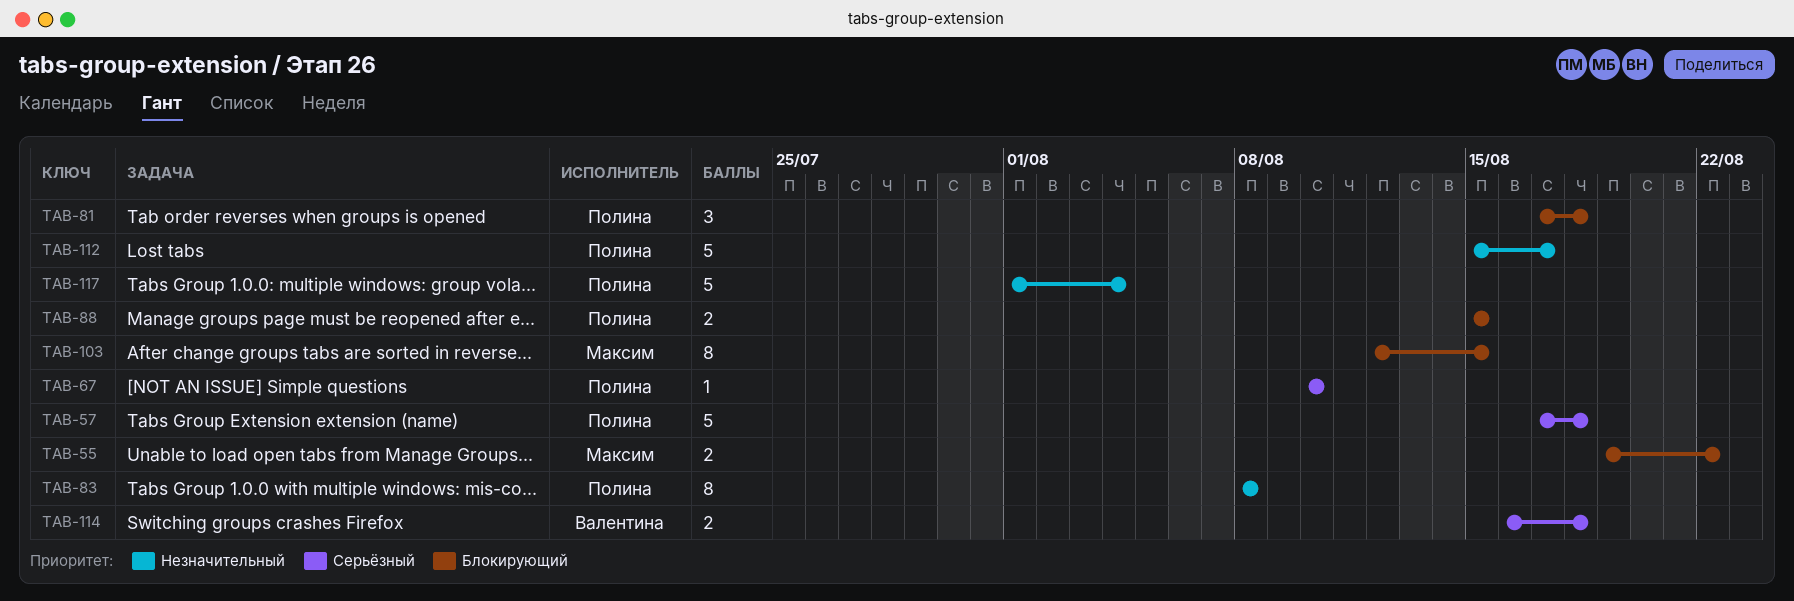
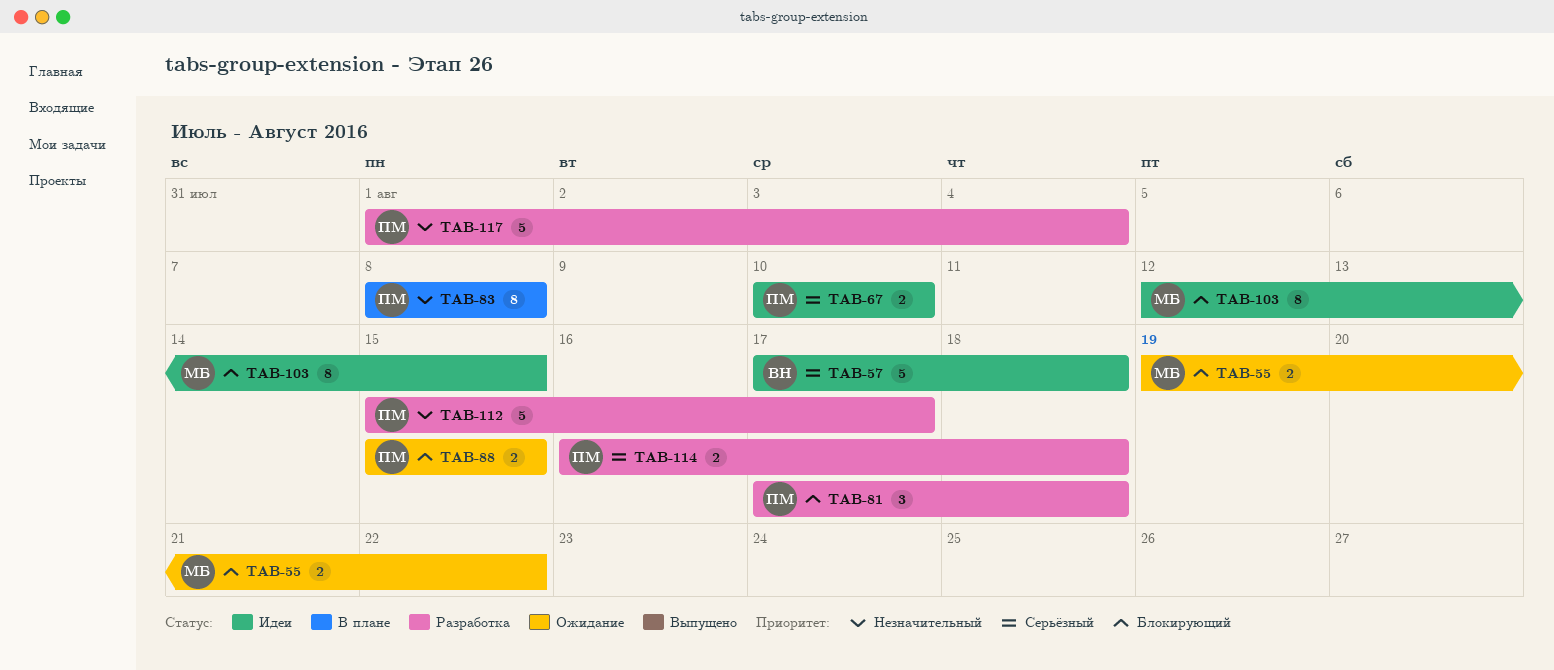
TAB-57, owner: Полина -> Валентина
TAB-67, estimate: 1 -> 2
TAB-114, owner: Валентина -> Полина

